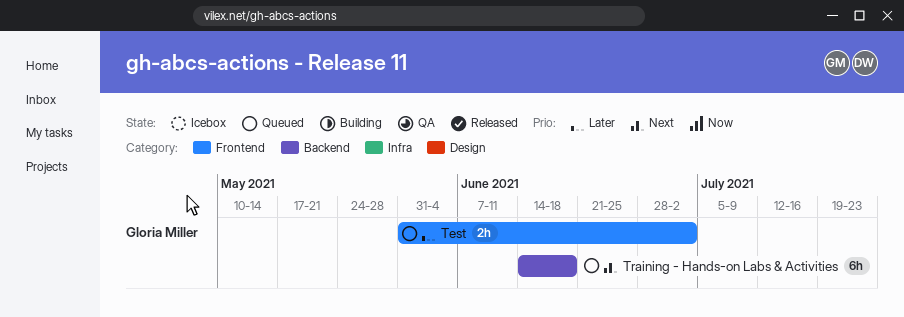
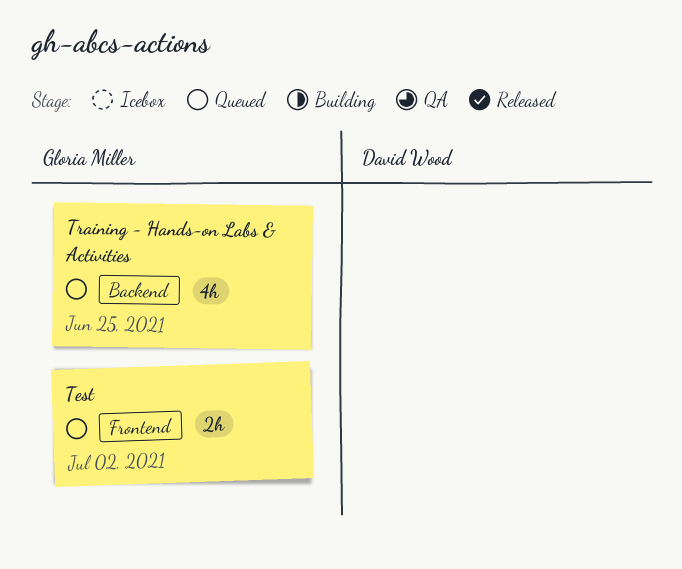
Training - Hands-on Labs & Activities, estimate: 6h -> 4h
Training - Hands-on Labs & Activities, due: Jun 18 -> Jun 25

